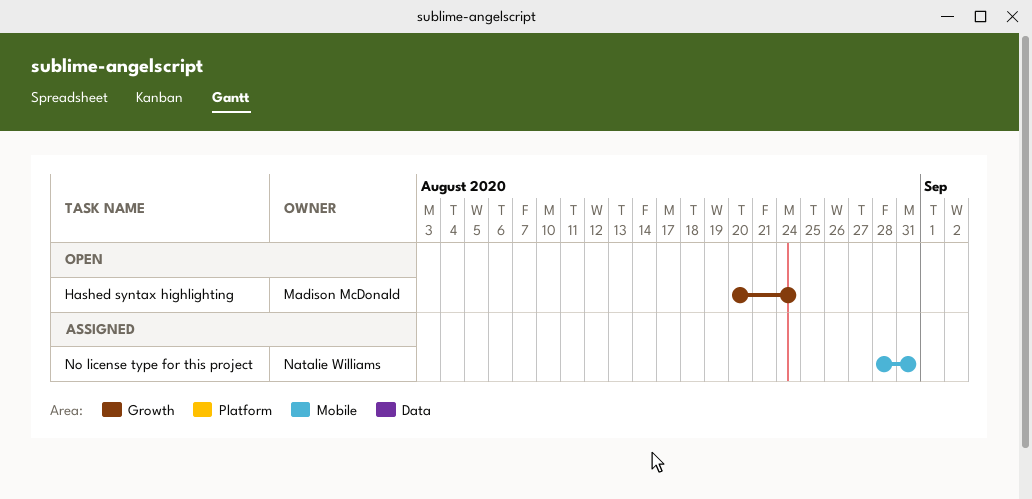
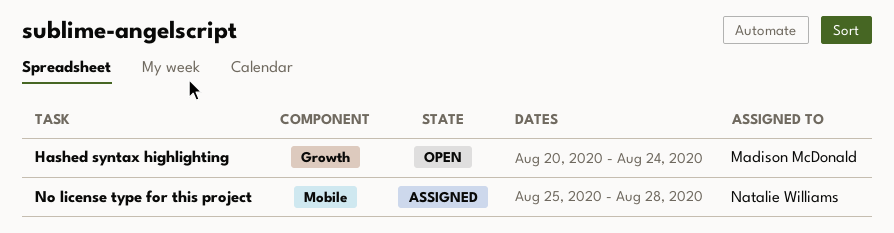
No license type for this project, start: Aug 28 -> Aug 25
No license type for this project, due: Aug 31 -> Aug 28

